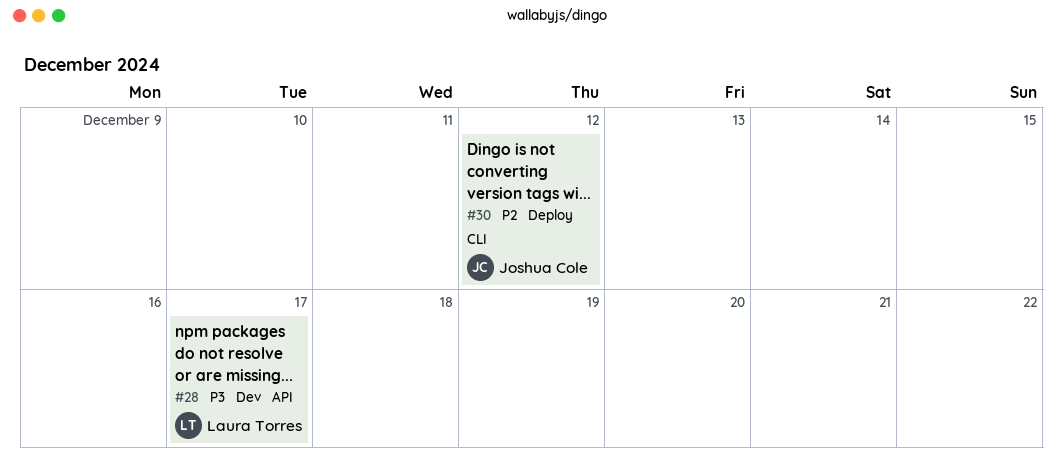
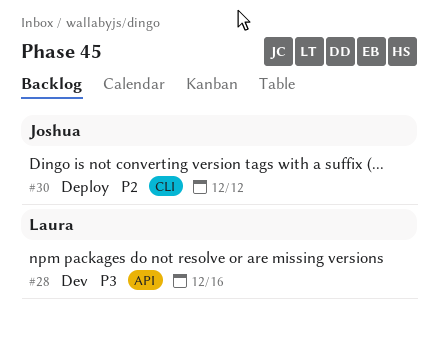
#28, due: Dec 17 -> Dec 16

